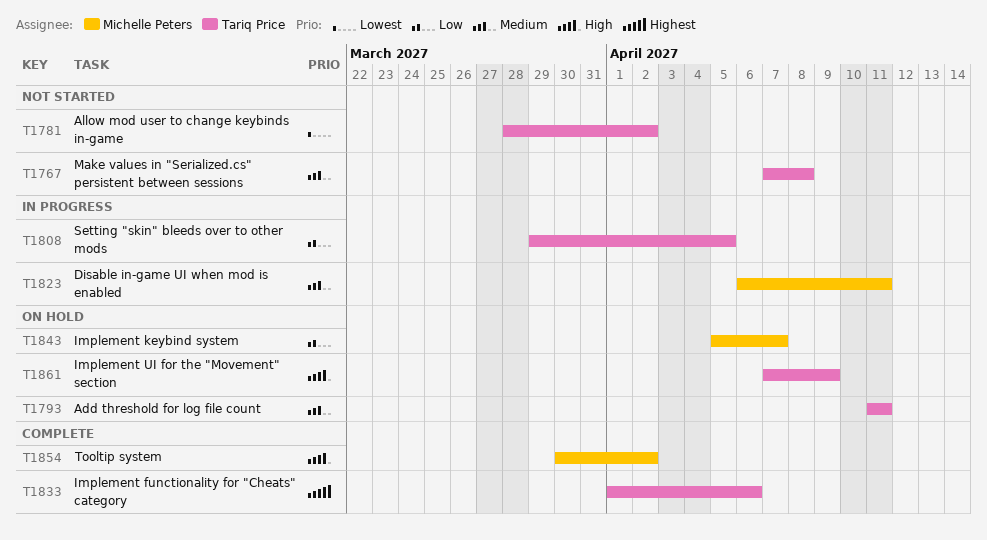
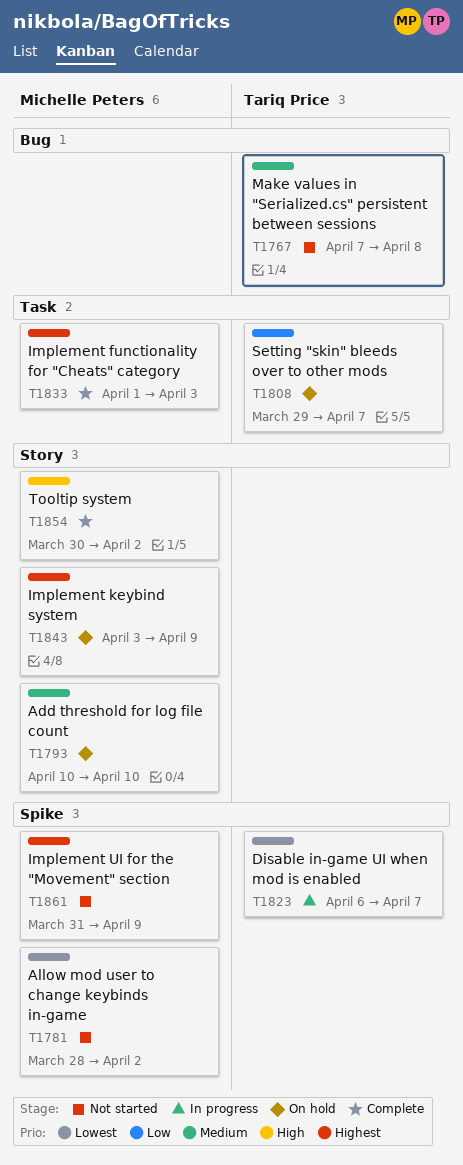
T1781, owner: Tariq Price -> Michelle Peters
T1793, owner: Tariq Price -> Michelle Peters
T1793, start: Apr 11 -> Apr 10
T1793, due: Apr 11 -> Apr 10
T1808, status: In progress -> On hold
T1808, due: Apr 5 -> Apr 7
T1823, owner: Michelle Peters -> Tariq Price
T1823, priority: Medium -> Lowest
T1823, due: Apr 11 -> Apr 7
T1833, owner: Tariq Price -> Michelle Peters
T1833, due: Apr 6 -> Apr 3
T1843, priority: Low -> Highest
T1843, start: Apr 5 -> Apr 3
T1843, due: Apr 7 -> Apr 9
T1861, status: On hold -> Not started
T1861, owner: Tariq Price -> Michelle Peters
T1861, priority: High -> Highest
T1861, start: Apr 7 -> Mar 31

